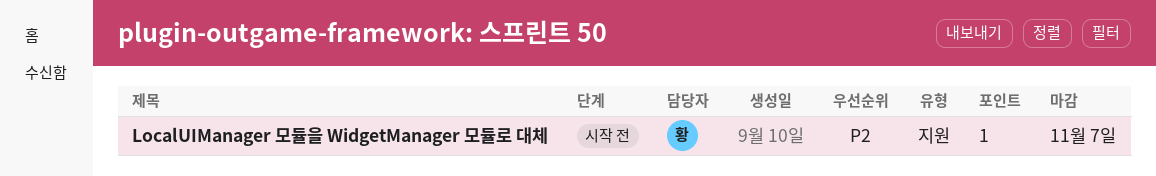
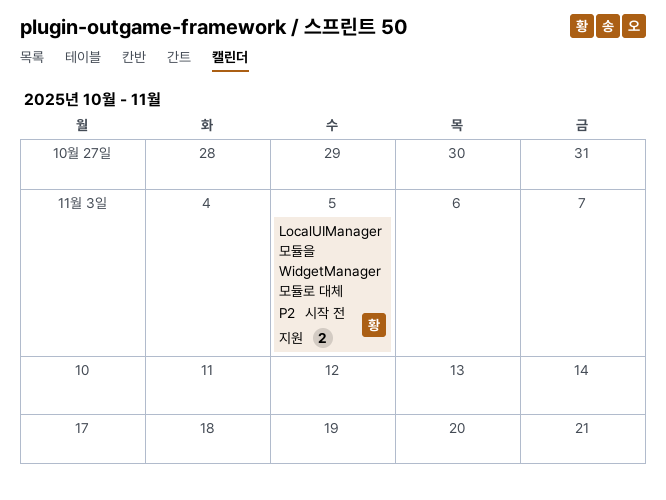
LocalUIManager 모듈을 WidgetManager 모듈로 대체, estimate: 1 -> 2
LocalUIManager 모듈을 WidgetManager 모듈로 대체, due: Nov 7 -> Nov 5

